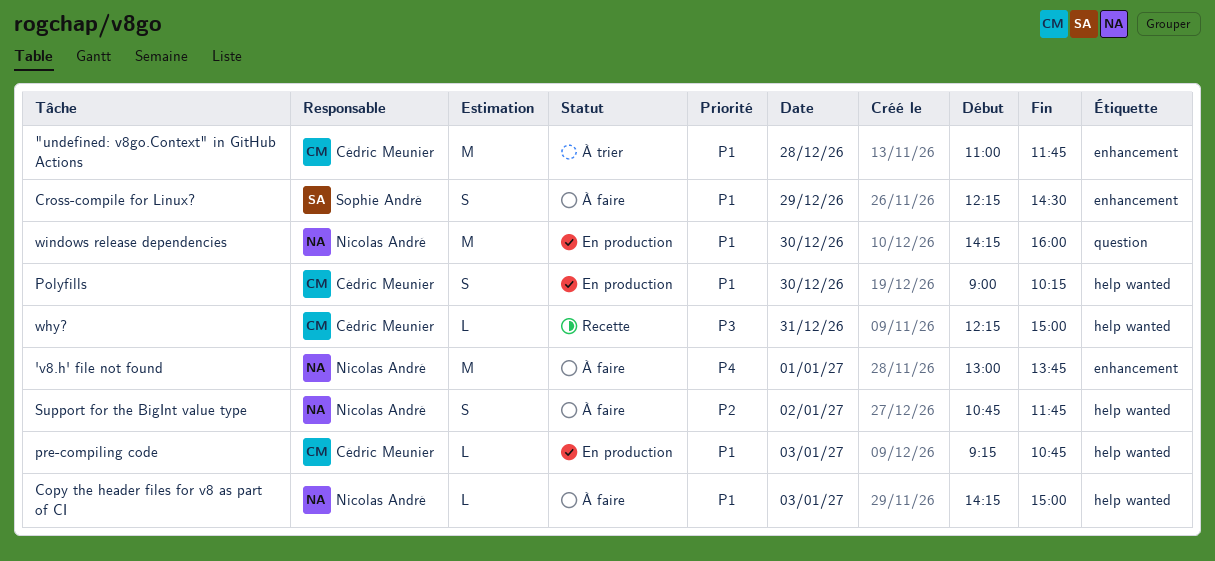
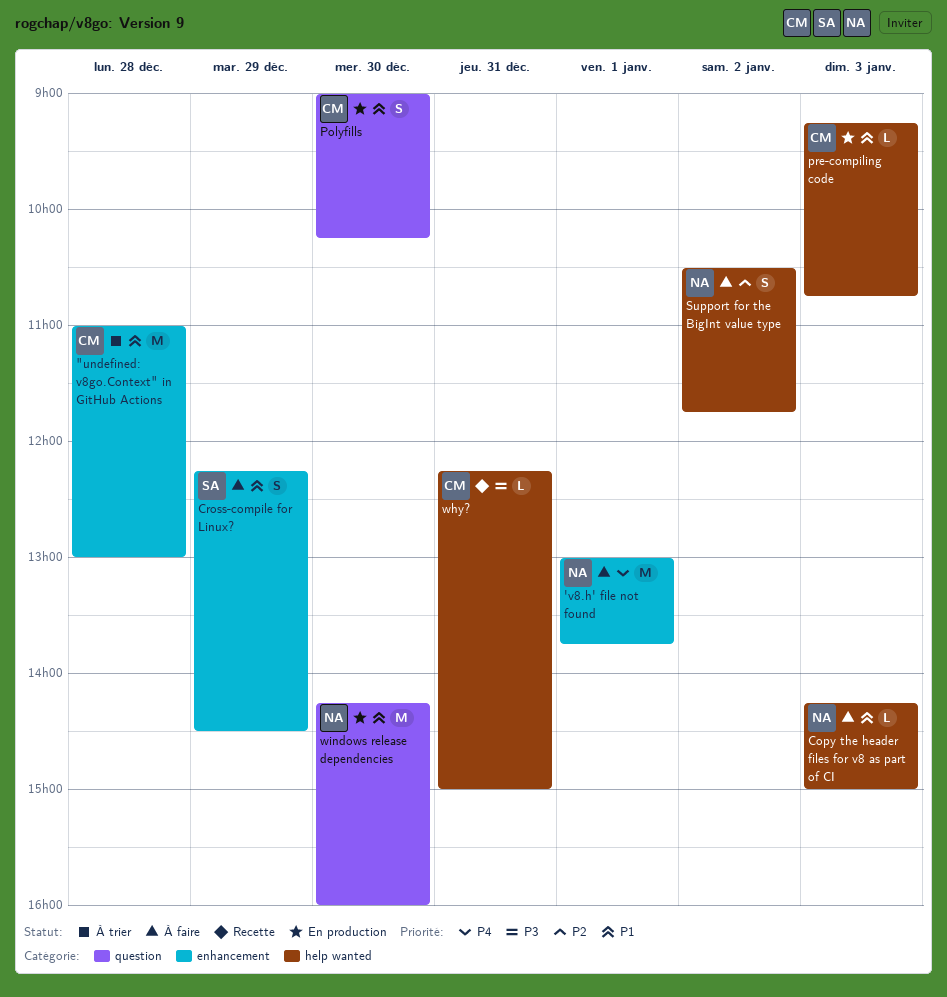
"undefined: v8go.Context" in GitHub Actions, ends: 11:45 -> 13:00
Polyfills, label: help wanted -> question
Support for the BigInt value type, begins: 10:45 -> 10:30

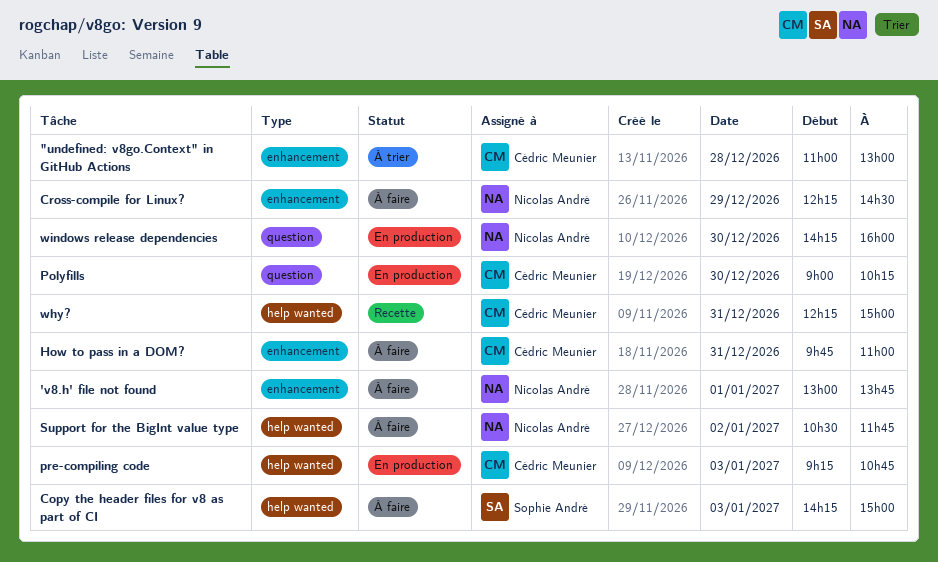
Copy the header files for v8 as part of CI, owner: Nicolas André -> Sophie André
Cross-compile for Linux?, owner: Sophie André -> Nicolas André
How to pass in a DOM?: none -> present

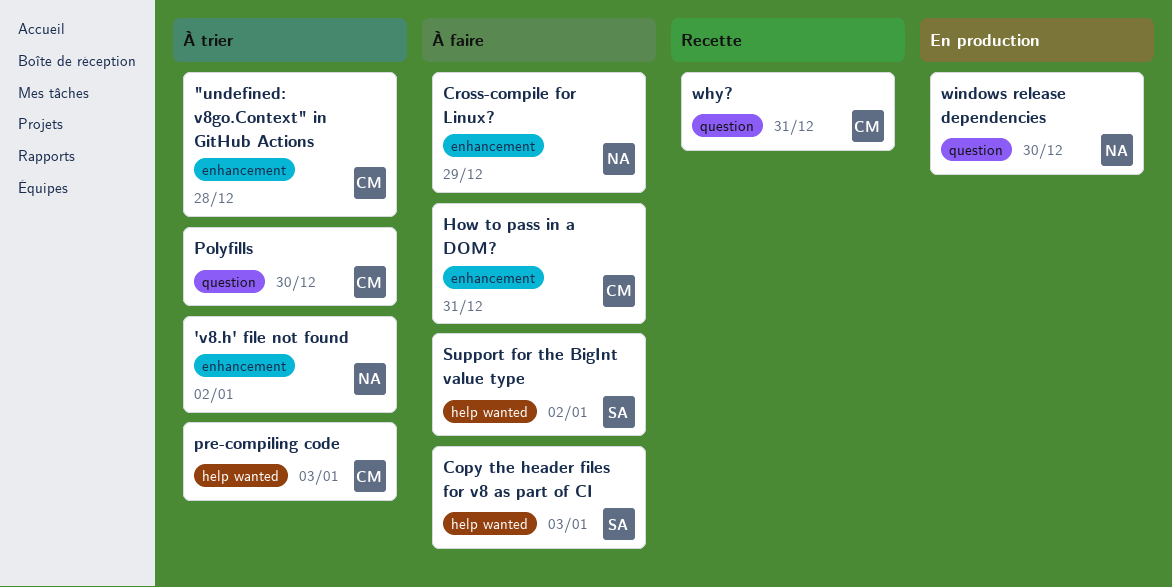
'v8.h' file not found, status: À faire -> À trier
'v8.h' file not found, day: Jan 1 -> Jan 2
Polyfills, status: En production -> À trier
pre-compiling code, status: En production -> À trier
Support for the BigInt value type, owner: Nicolas André -> Sophie André
why?, label: help wanted -> question

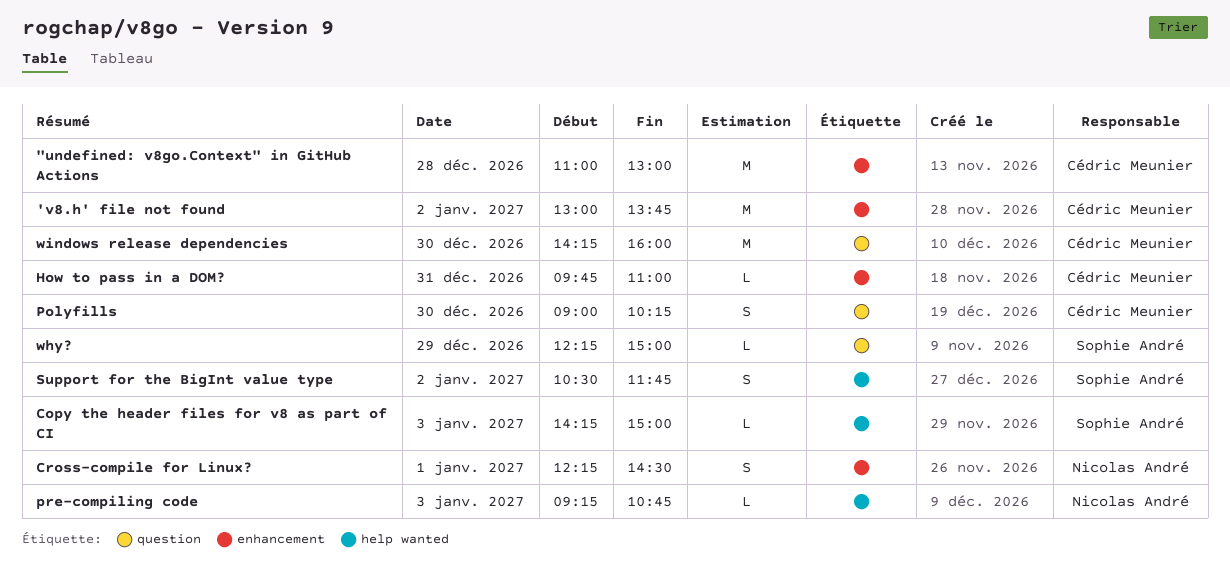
'v8.h' file not found, owner: Nicolas André -> Cédric Meunier
Cross-compile for Linux?, day: Dec 29 -> Jan 1
pre-compiling code, owner: Cédric Meunier -> Nicolas André
why?, owner: Cédric Meunier -> Sophie André
why?, day: Dec 31 -> Dec 29
windows release dependencies, owner: Nicolas André -> Cédric Meunier

